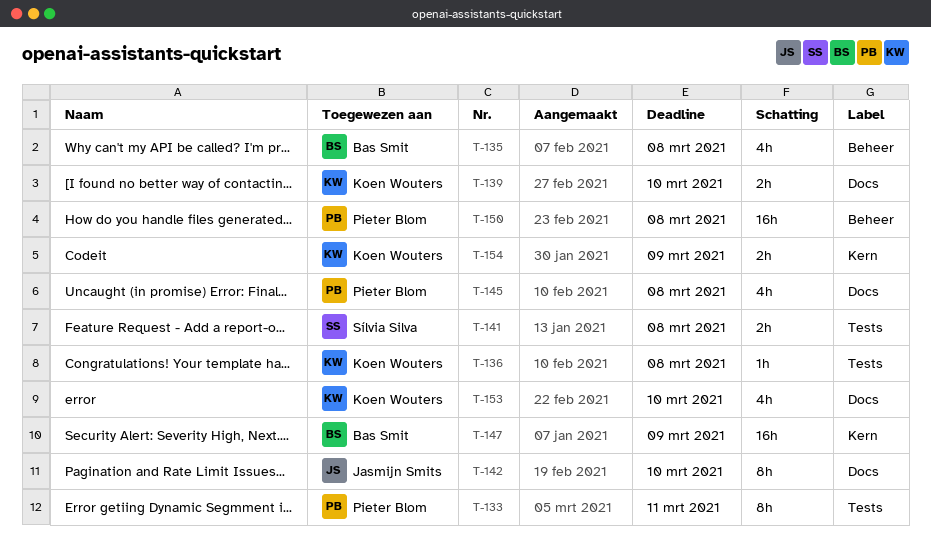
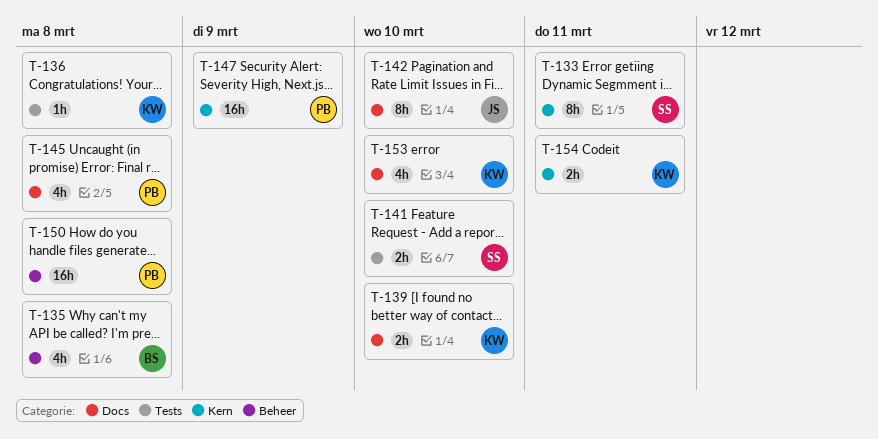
T-133, owner: Pieter Blom -> Sílvia Silva
T-133, label: Tests -> Kern
T-141, due: Mar 8 -> Mar 10
T-147, owner: Bas Smit -> Pieter Blom
T-154, due: Mar 9 -> Mar 11

